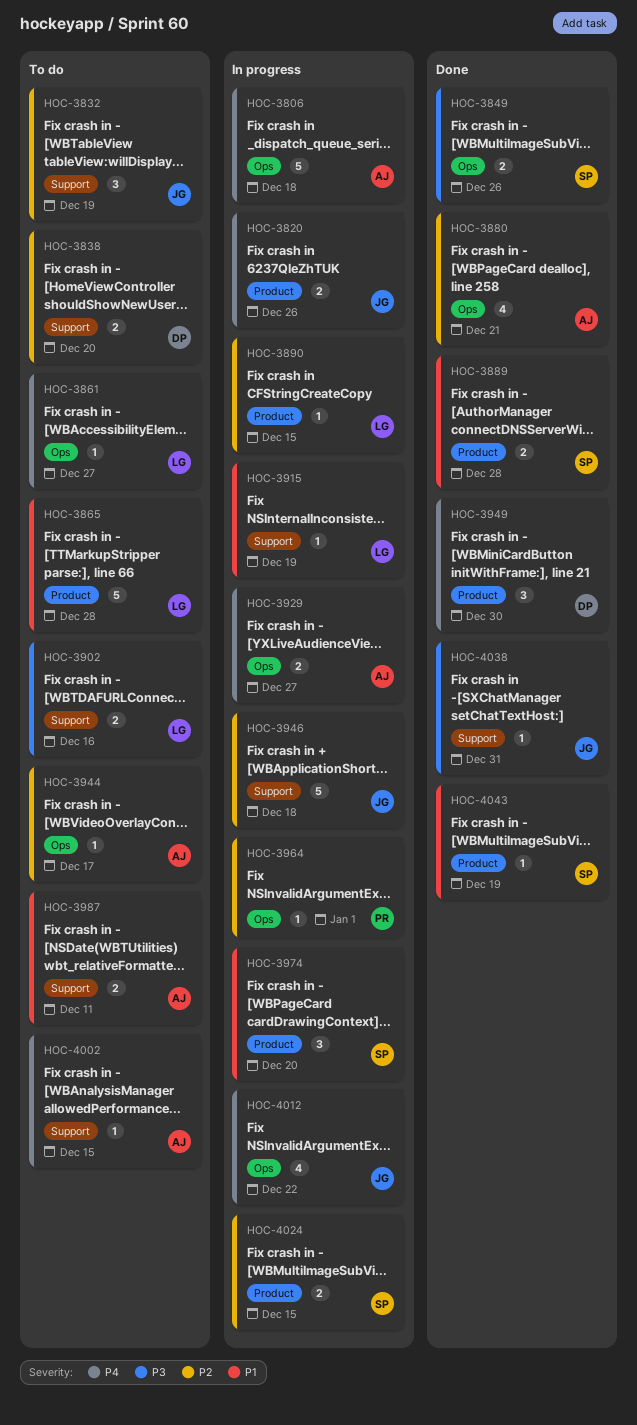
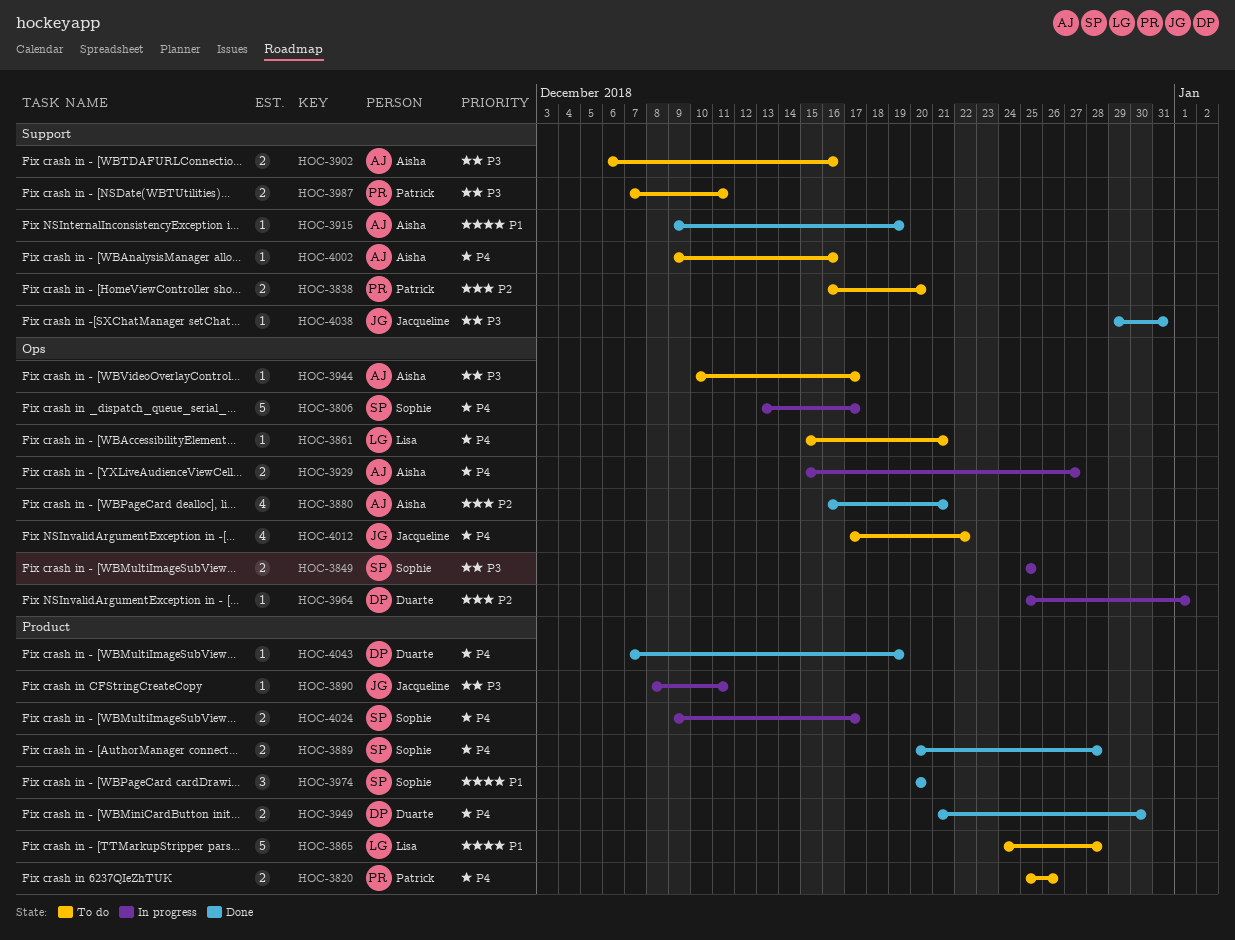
HOC-3806, owner: Aisha -> Sophie
HOC-3806, due: Dec 18 -> Dec 17
HOC-3820, status: In progress -> To do
HOC-3820, owner: Jacqueline -> Patrick
HOC-3832: present -> none
HOC-3838, owner: Duarte -> Patrick
HOC-3849, status: Done -> In progress
HOC-3849, due: Dec 26 -> Dec 25
HOC-3861, due: Dec 27 -> Dec 21
HOC-3889, priority: P1 -> P4
HOC-3890, owner: Lisa -> Jacqueline
HOC-3890, priority: P2 -> P3
HOC-3890, due: Dec 15 -> Dec 11
HOC-3902, owner: Lisa -> Aisha
HOC-3915, status: In progress -> Done
HOC-3915, owner: Lisa -> Aisha
HOC-3944, priority: P2 -> P3
HOC-3946: present -> none
HOC-3949, estimate: 3 -> 2
HOC-3964, owner: Patrick -> Duarte
HOC-3974, status: In progress -> Done
HOC-3987, owner: Aisha -> Patrick
HOC-3987, priority: P1 -> P3
HOC-4002, due: Dec 15 -> Dec 16
HOC-4012, status: In progress -> To do
HOC-4024, priority: P2 -> P4
HOC-4024, due: Dec 15 -> Dec 17
HOC-4043, owner: Sophie -> Duarte
HOC-4043, priority: P1 -> P4

